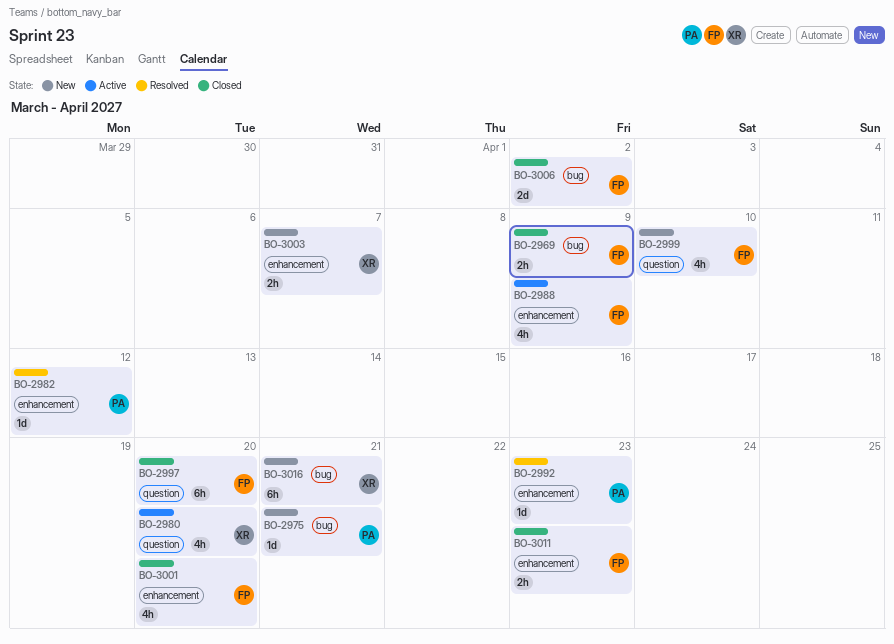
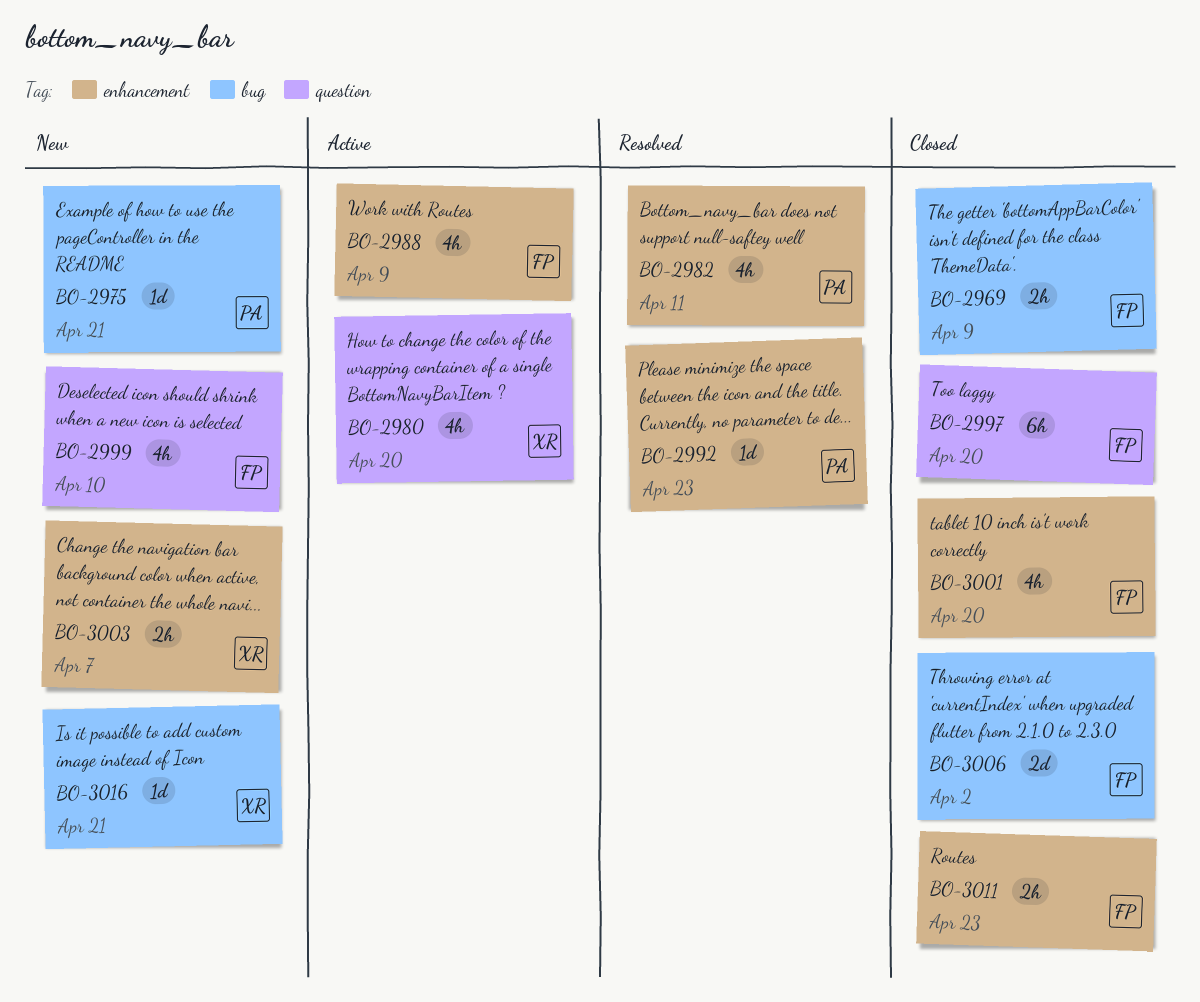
BO-2982, estimate: 1d -> 4h
BO-2982, due: Apr 12 -> Apr 11
BO-3016, estimate: 6h -> 1d

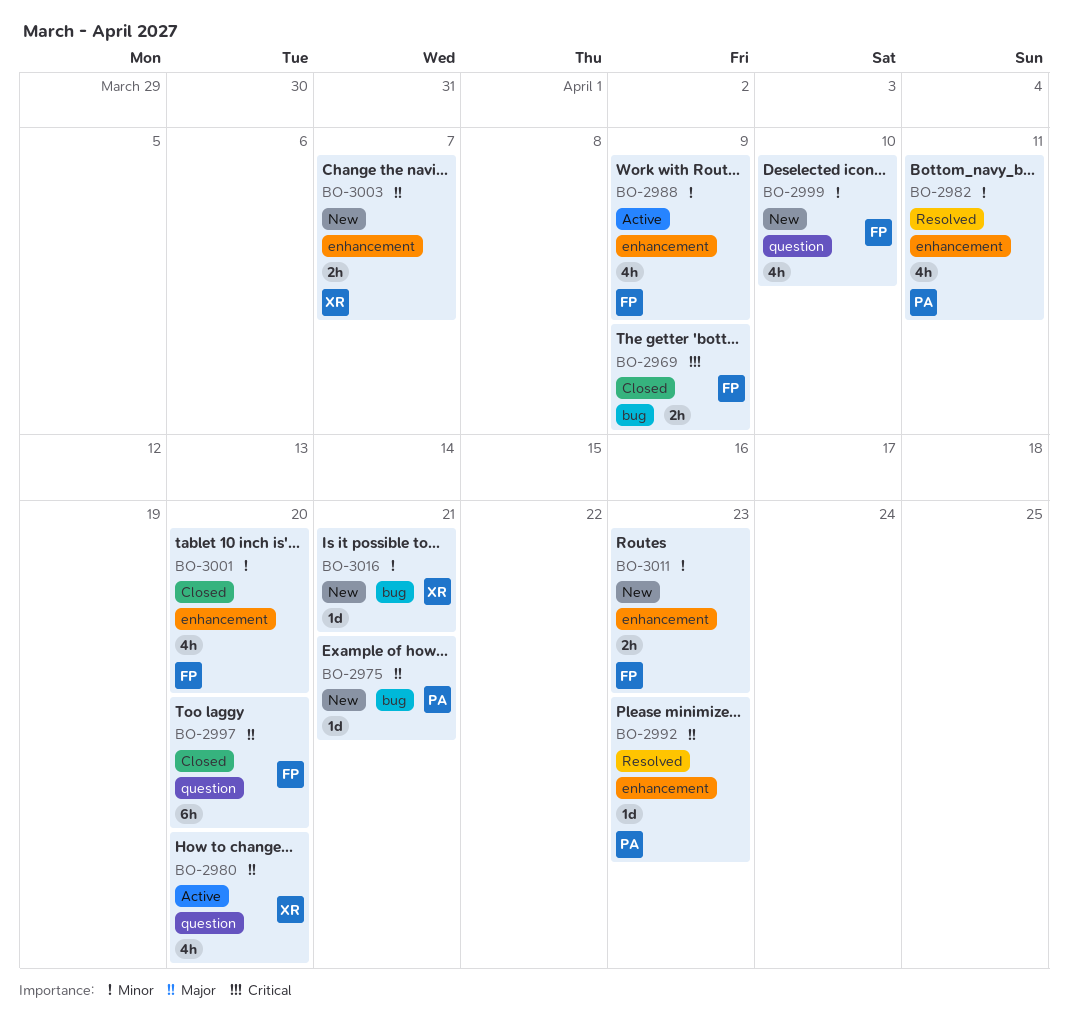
BO-3006: present -> none
BO-3011, status: Closed -> New

